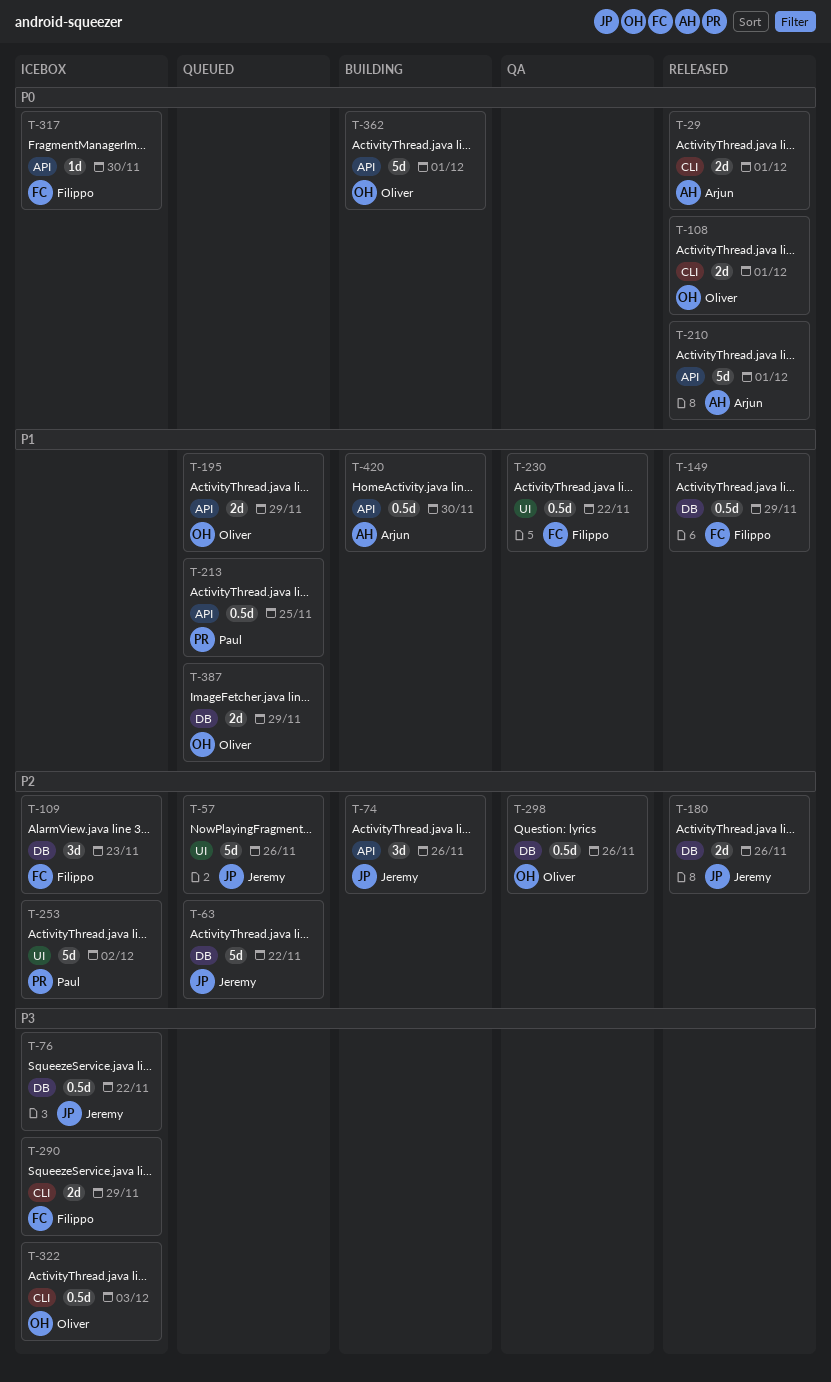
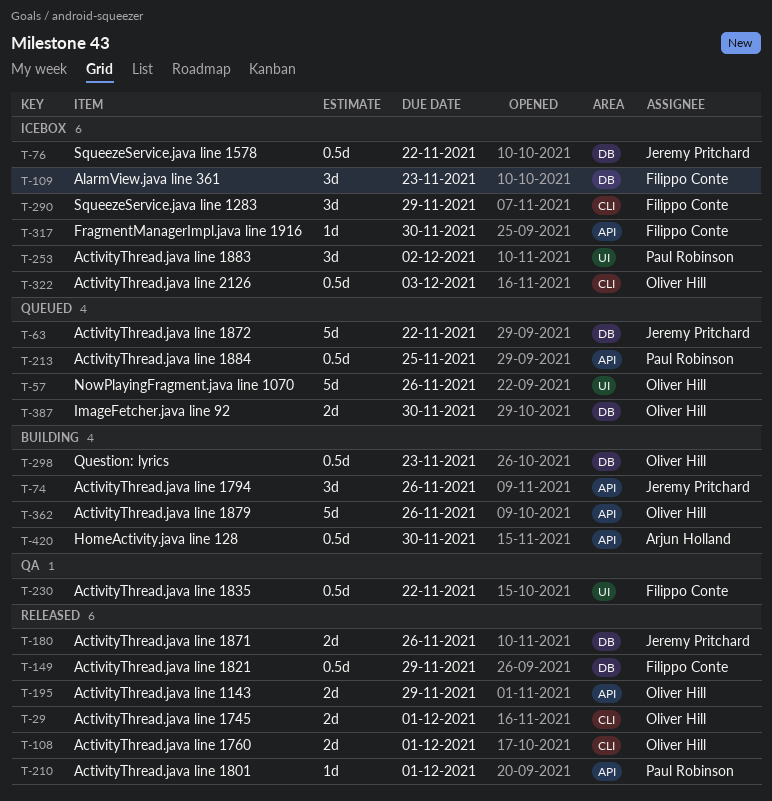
T-29, owner: Arjun Holland -> Oliver Hill
T-57, owner: Jeremy Pritchard -> Oliver Hill
T-195, status: Queued -> Released
T-210, owner: Arjun Holland -> Paul Robinson
T-210, estimate: 5d -> 1d
T-253, estimate: 5d -> 3d
T-290, estimate: 2d -> 3d
T-298, status: QA -> Building
T-298, due: Nov 26 -> Nov 23
T-362, due: Dec 1 -> Nov 26
T-387, due: Nov 29 -> Nov 30

